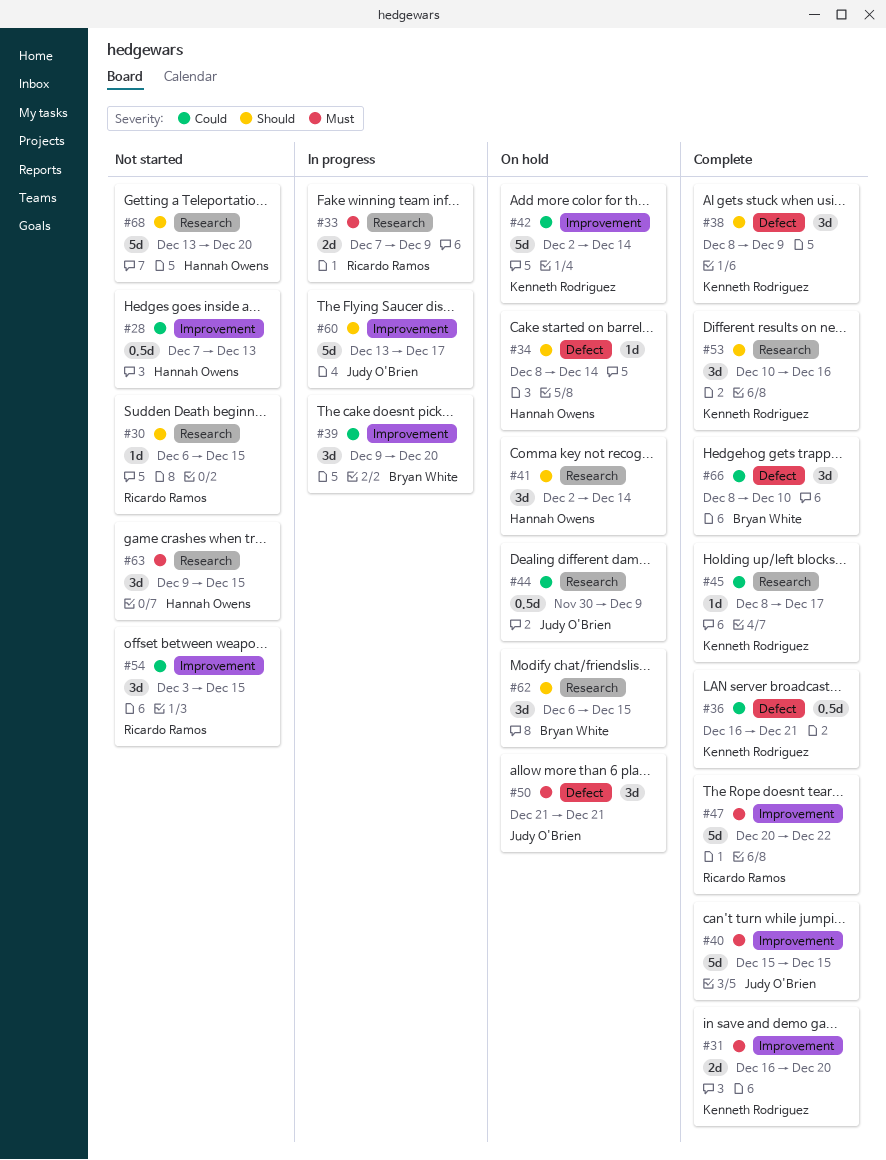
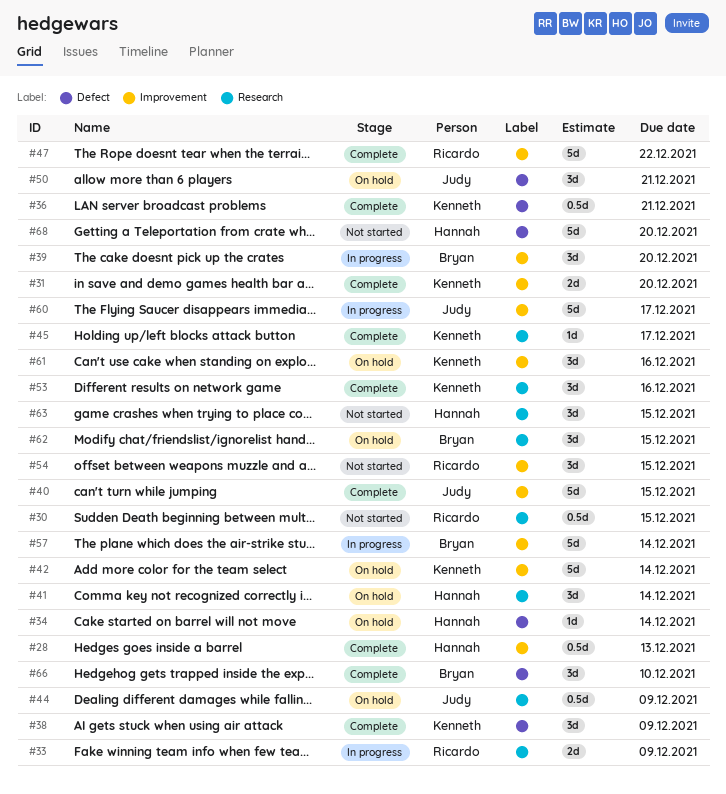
#28, status: Not started -> Complete
#30, estimate: 1d -> 0.5d
#57: none -> present
#61: none -> present
#68, label: Research -> Defect

